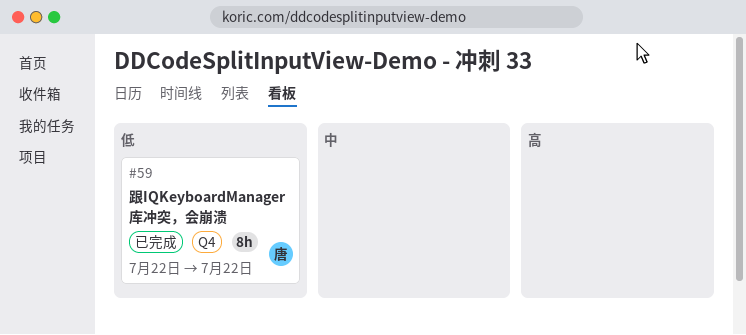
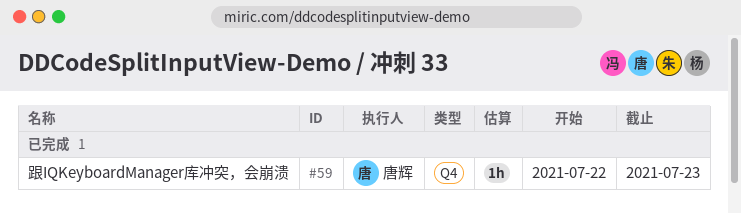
#59, estimate: 8h -> 1h
#59, due: Jul 22 -> Jul 23

